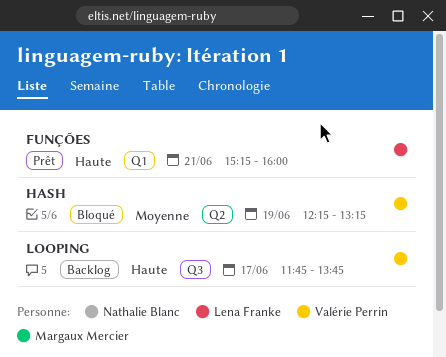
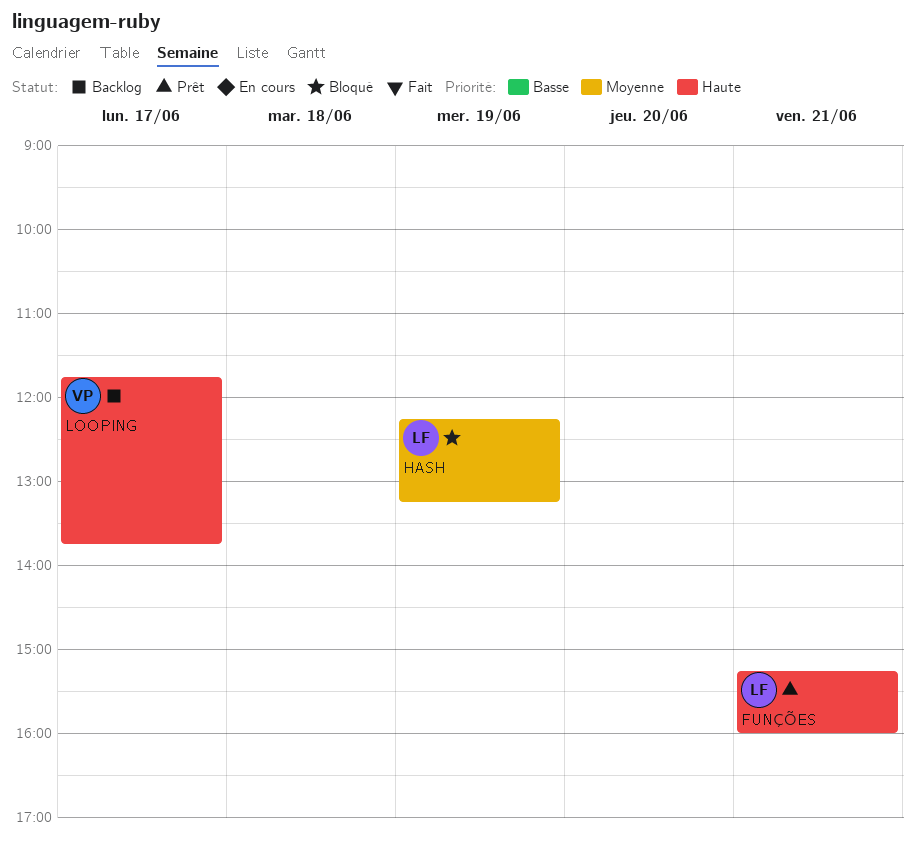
HASH, owner: Valérie Perrin -> Lena Franke

